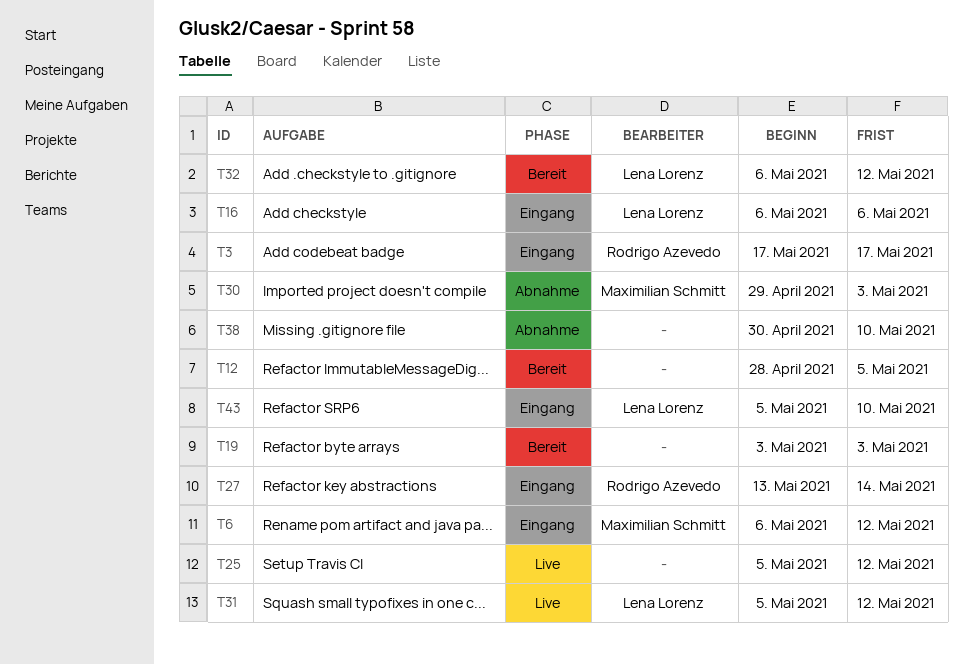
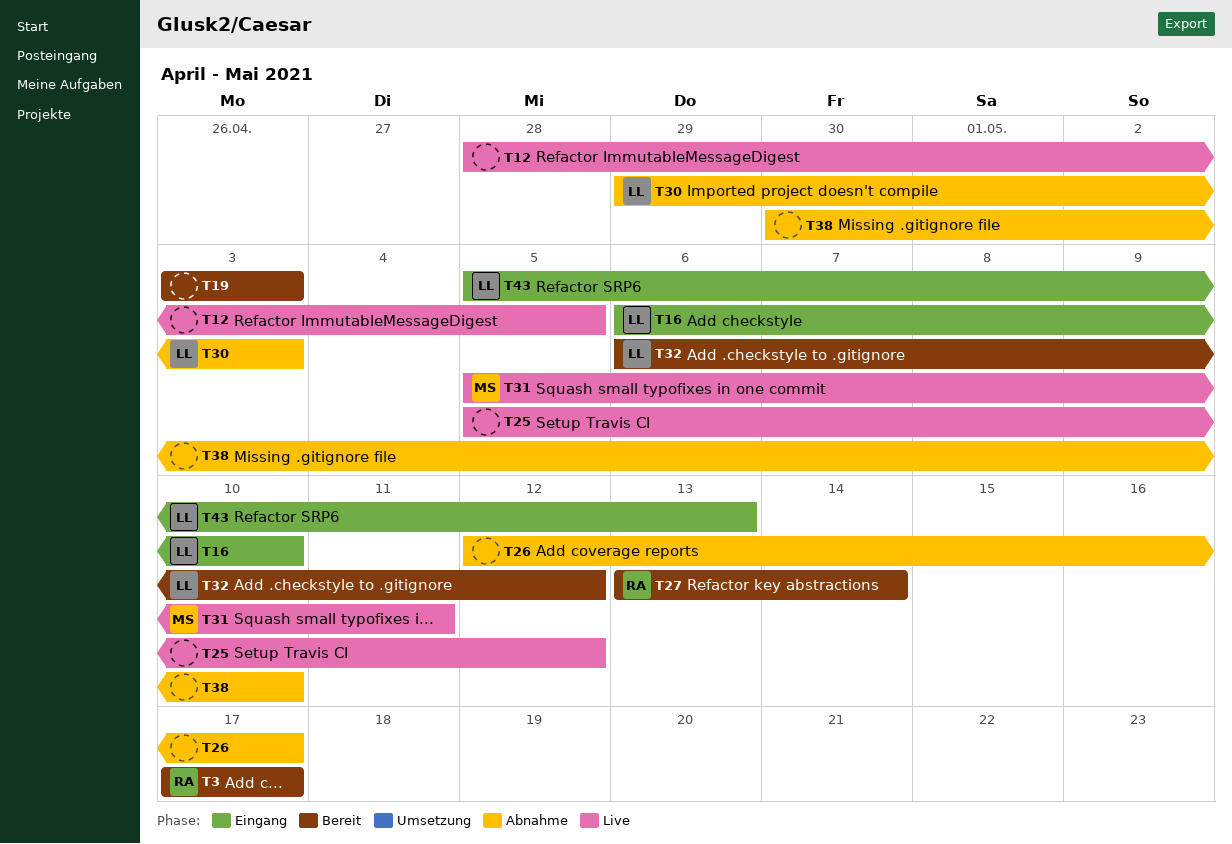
T3, status: Eingang -> Bereit
T6: present -> none
T12, status: Bereit -> Live
T16, due: May 6 -> May 10
T26: none -> present
T27, status: Eingang -> Bereit
T30, owner: Maximilian Schmitt -> Lena Lorenz
T31, owner: Lena Lorenz -> Maximilian Schmitt
T31, due: May 12 -> May 11
T43, due: May 10 -> May 13

